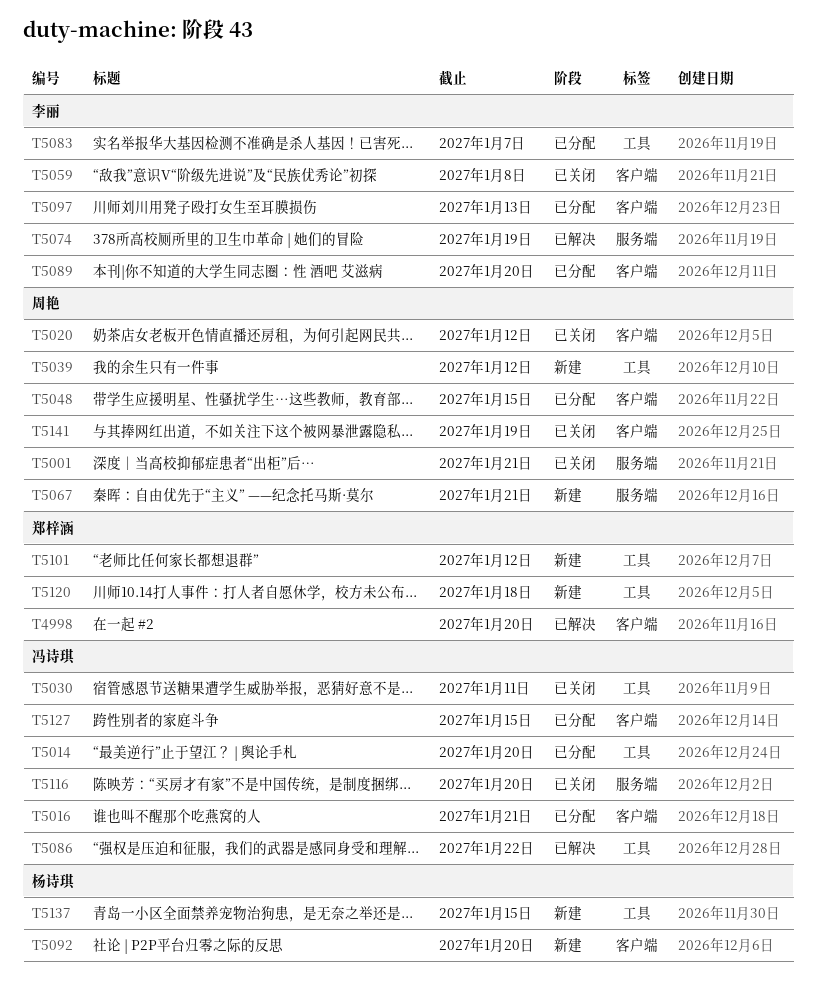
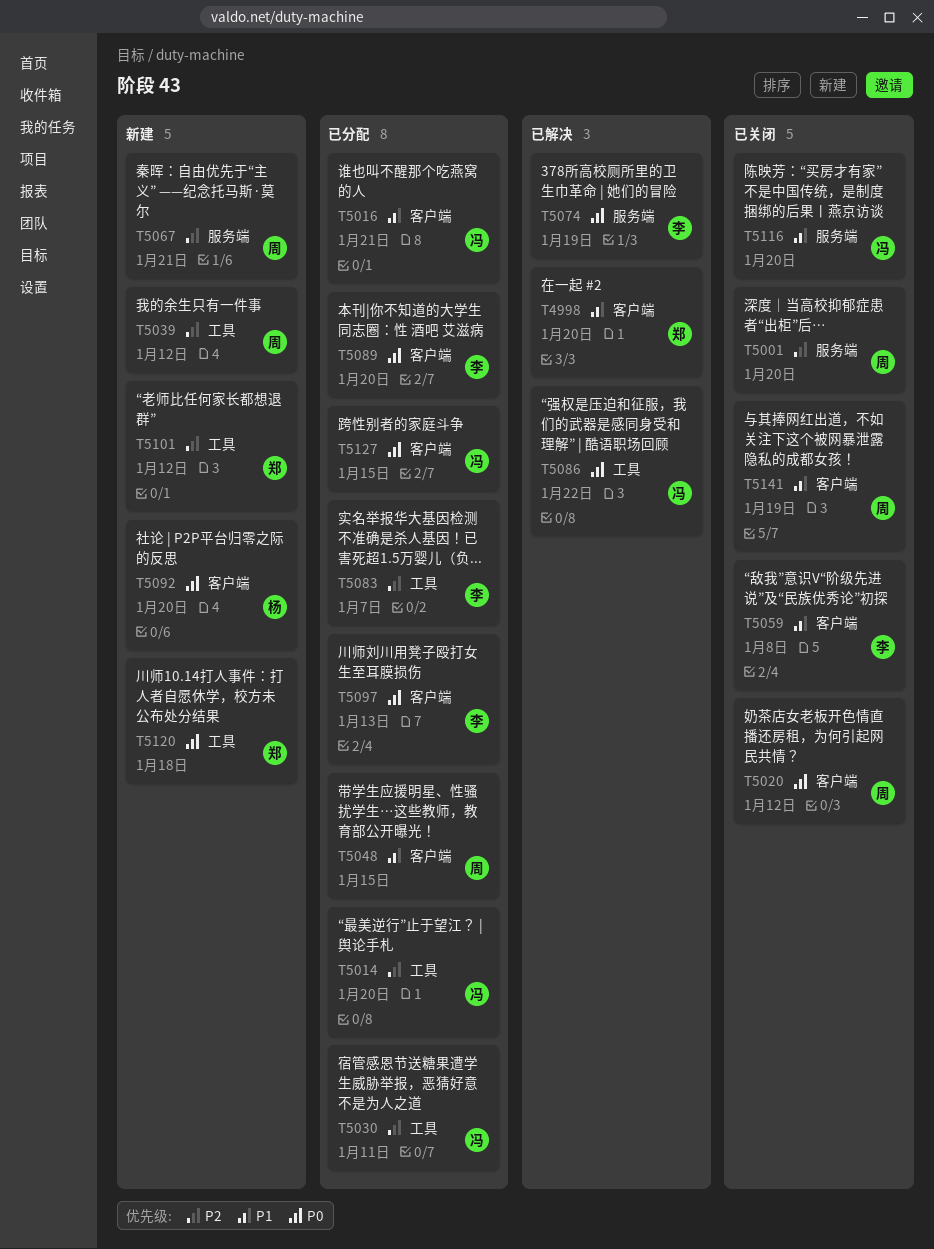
T5001, due: Jan 21 -> Jan 20
T5030, status: 已关闭 -> 已分配
T5137: present -> none

